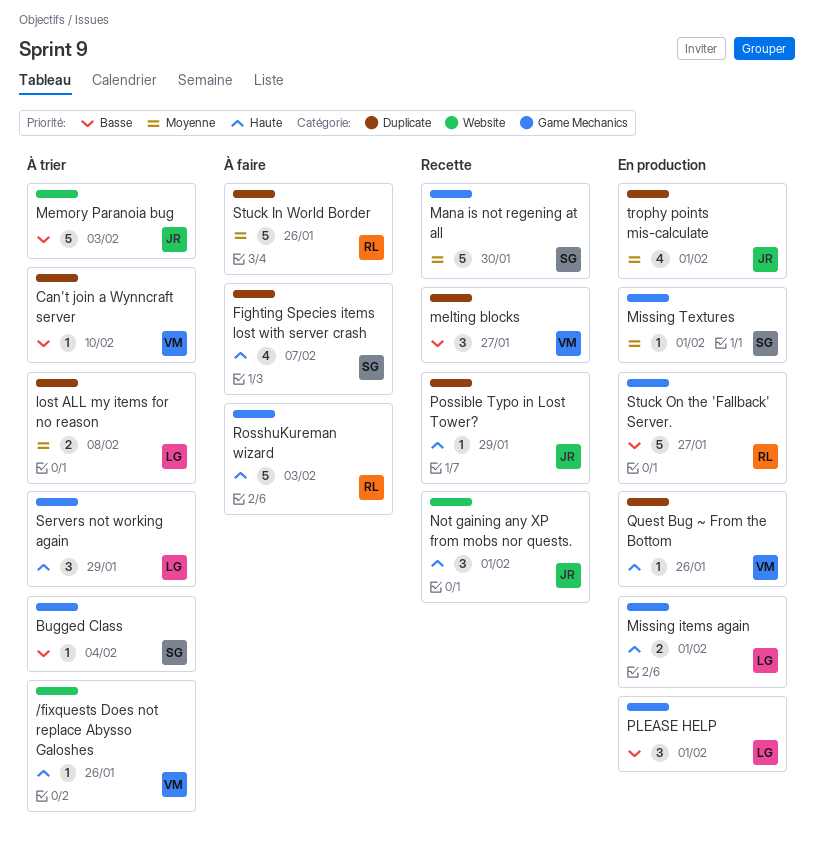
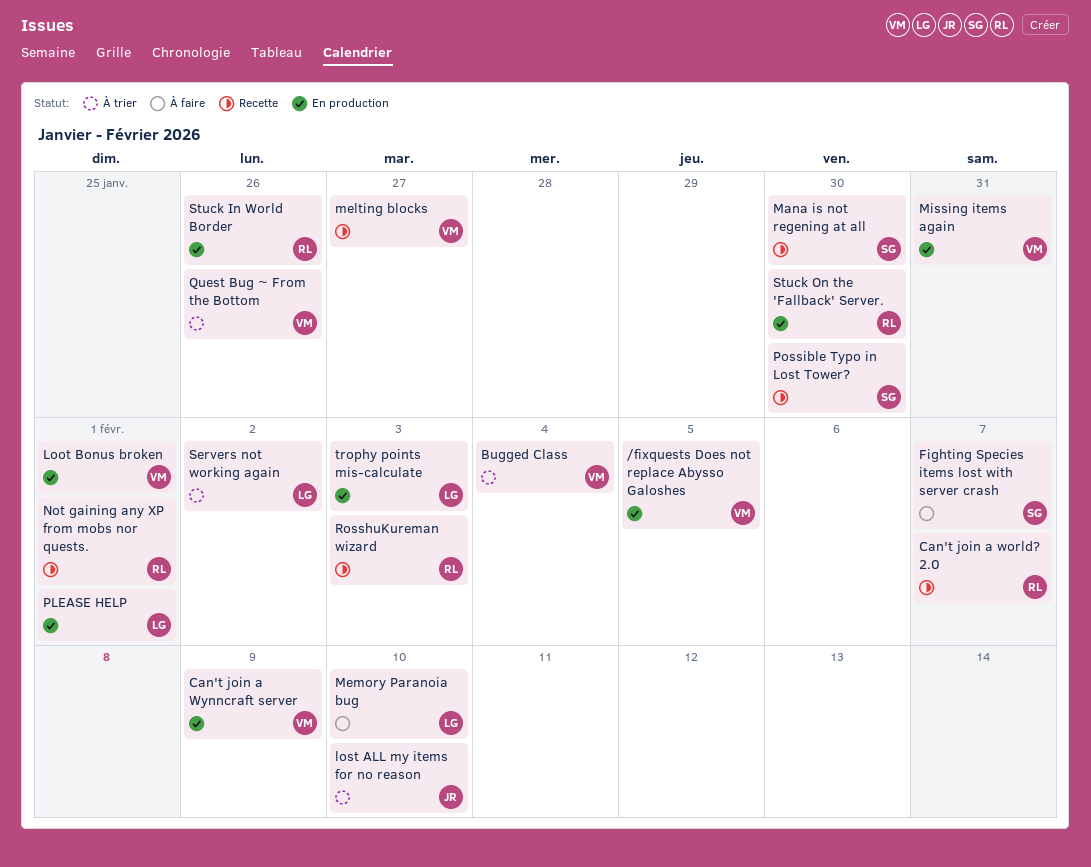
/fixquests Does not replace Abysso Galoshes, status: À trier -> En production
/fixquests Does not replace Abysso Galoshes, due: Jan 26 -> Feb 5
Bugged Class, owner: SG -> VM
Can't join a world? 2.0: none -> present
Can't join a Wynncraft server, status: À trier -> En production
Can't join a Wynncraft server, due: Feb 10 -> Feb 9
Loot Bonus broken: none -> present
lost ALL my items for no reason, owner: LG -> JR
lost ALL my items for no reason, due: Feb 8 -> Feb 10
Memory Paranoia bug, status: À trier -> À faire
Memory Paranoia bug, owner: JR -> LG
Memory Paranoia bug, due: Feb 3 -> Feb 10
Missing items again, owner: LG -> VM
Missing items again, due: Feb 1 -> Jan 31
Missing Textures: present -> none
Not gaining any XP from mobs nor quests., owner: JR -> RL
Possible Typo in Lost Tower?, owner: JR -> SG
Possible Typo in Lost Tower?, due: Jan 29 -> Jan 30
Quest Bug ~ From the Bottom, status: En production -> À trier
RosshuKureman wizard, status: À faire -> Recette
Servers not working again, due: Jan 29 -> Feb 2
Stuck In World Border, status: À faire -> En production
Stuck On the 'Fallback' Server., due: Jan 27 -> Jan 30
trophy points mis-calculate, owner: JR -> LG
trophy points mis-calculate, due: Feb 1 -> Feb 3

